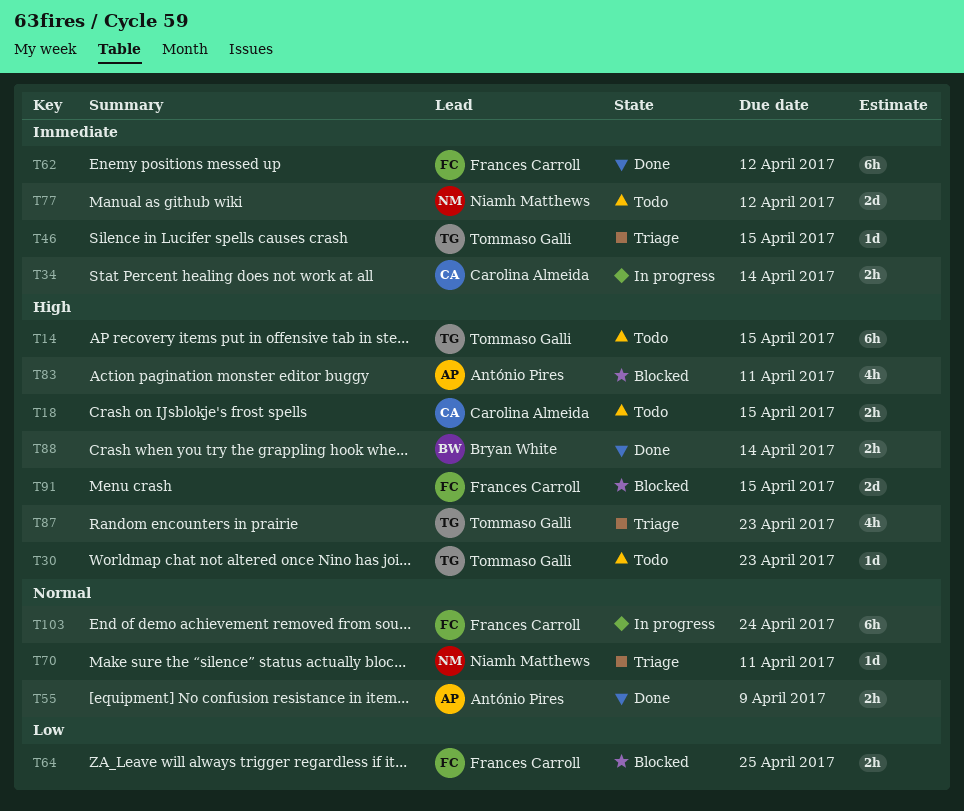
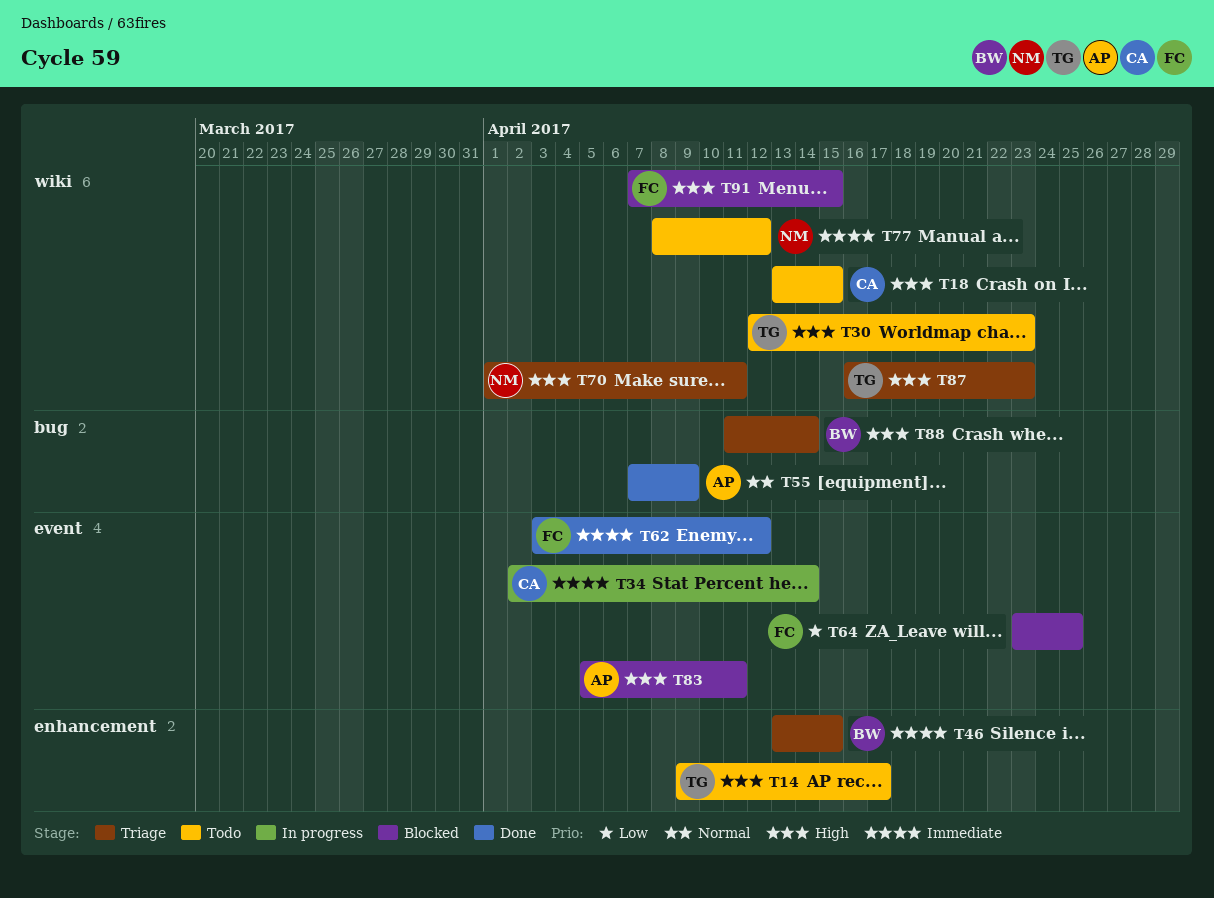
T14, due: Apr 15 -> Apr 17
T46, owner: Tommaso Galli -> Bryan White
T70, priority: Normal -> High
T88, status: Done -> Triage
T103: present -> none

